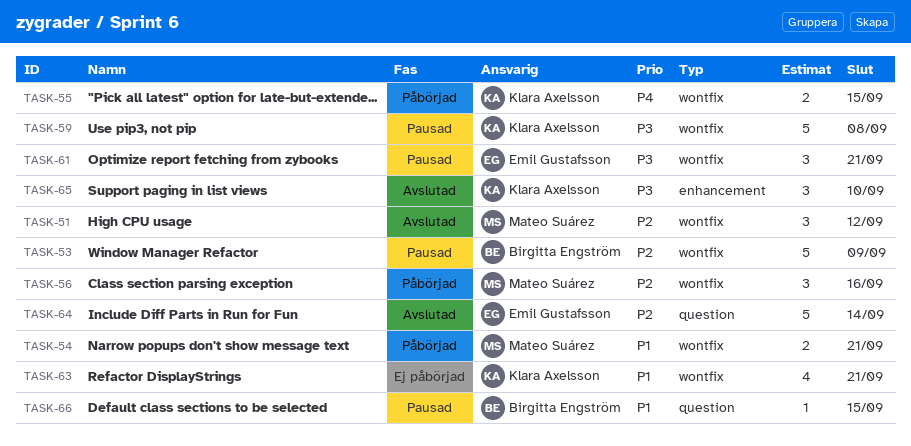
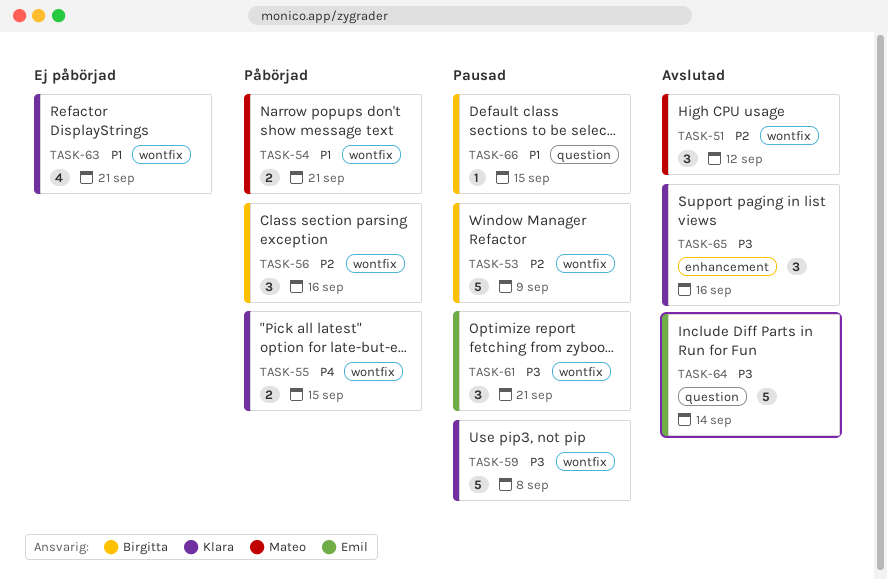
TASK-56, owner: Mateo Suárez -> Birgitta Engström
TASK-64, priority: P2 -> P3
TASK-65, due: Sep 10 -> Sep 16

